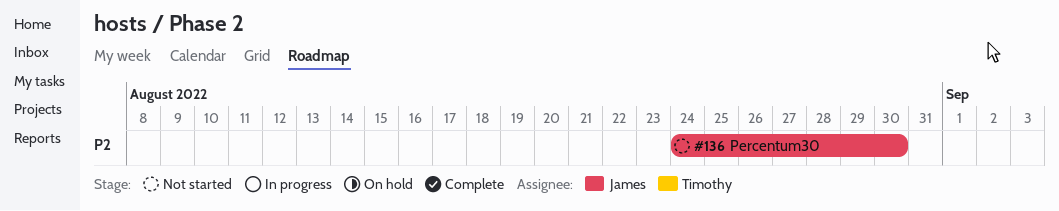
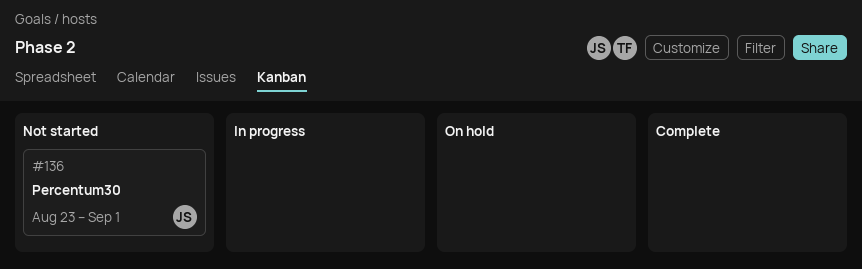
#136, start: Aug 24 -> Aug 23
#136, due: Aug 30 -> Sep 1

